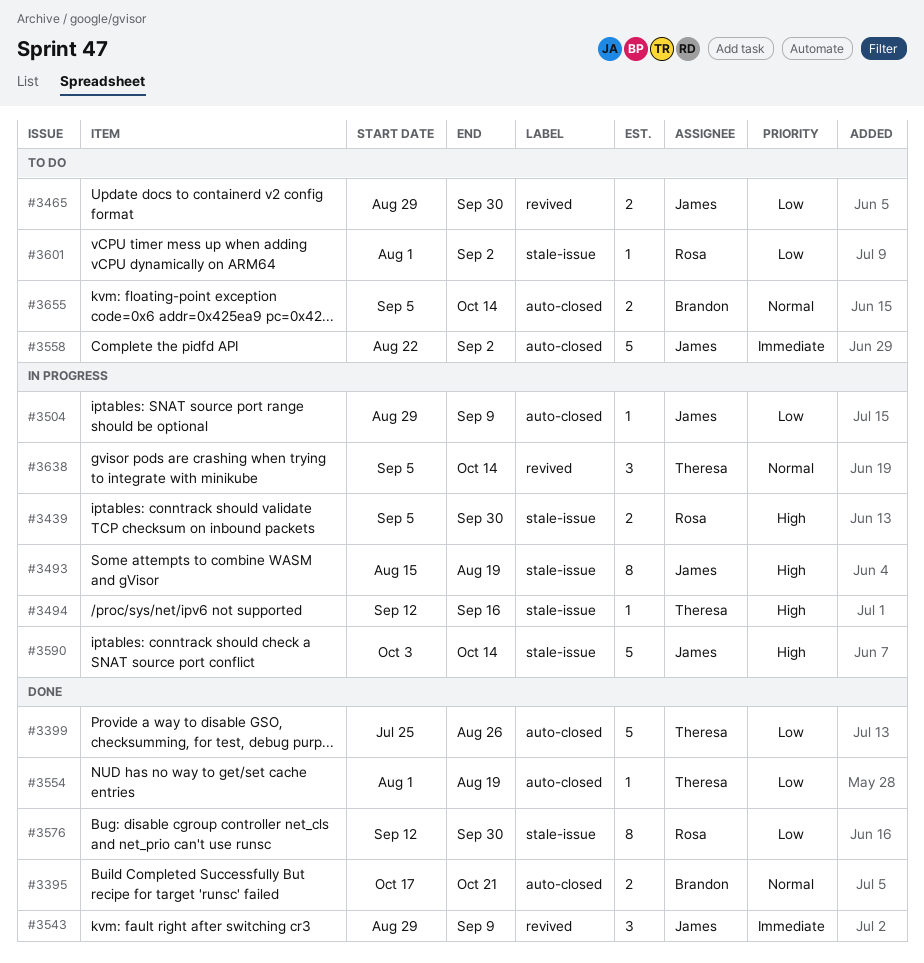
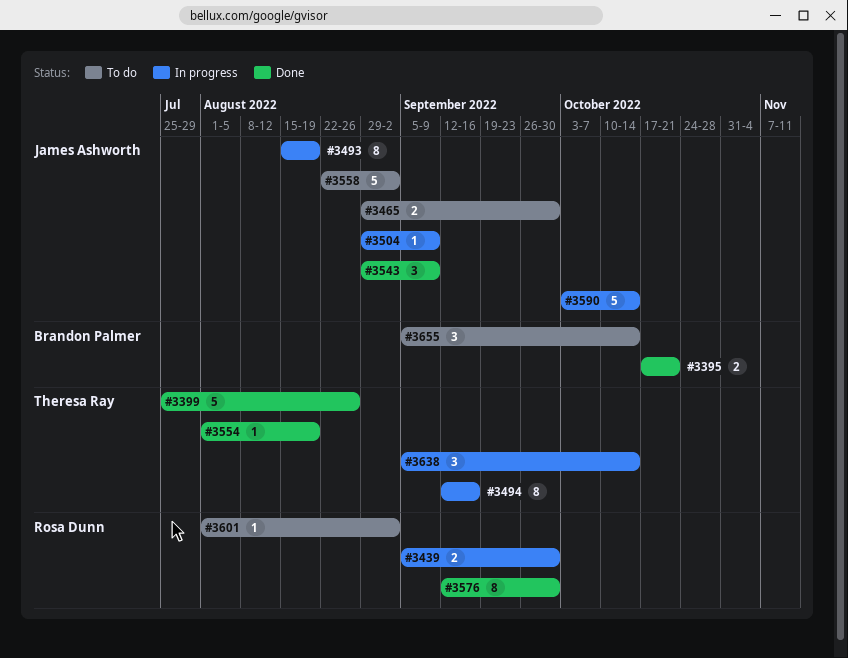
#3494, estimate: 1 -> 8
#3655, estimate: 2 -> 3

